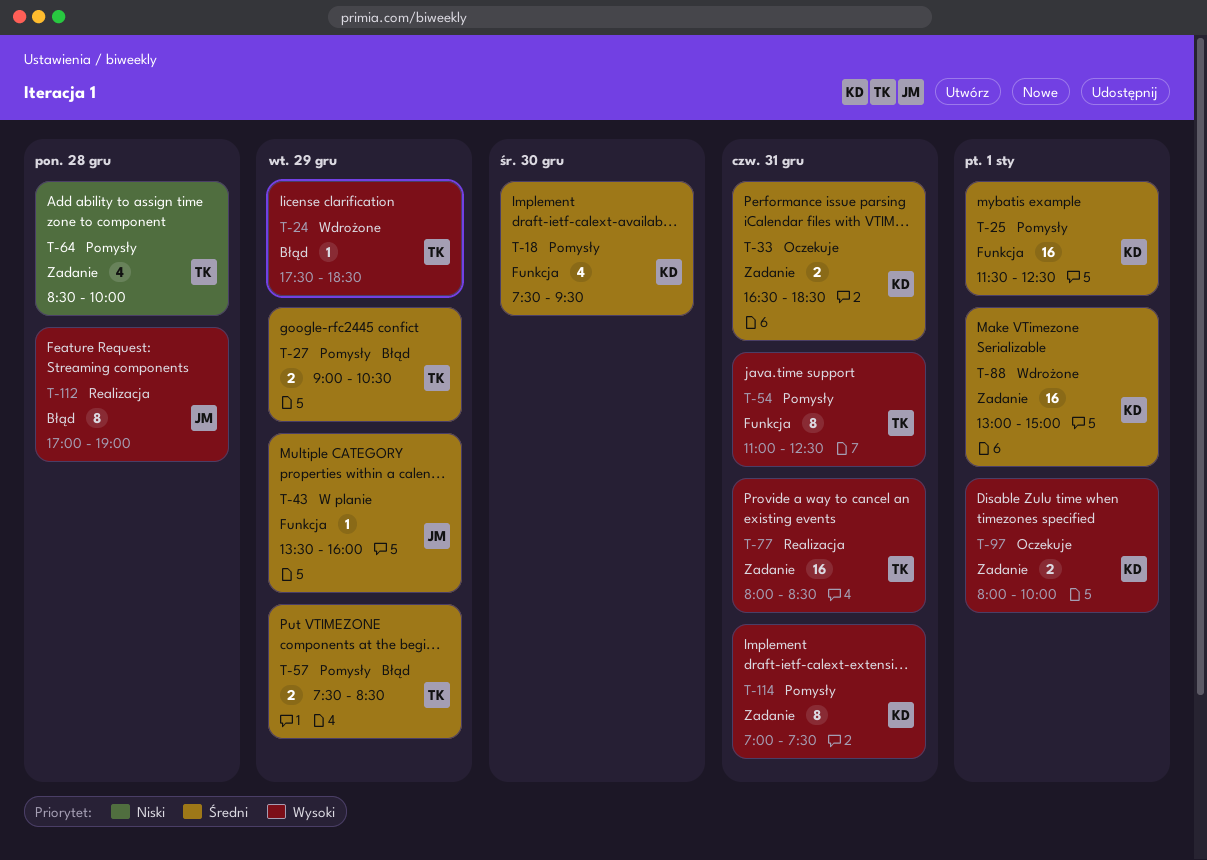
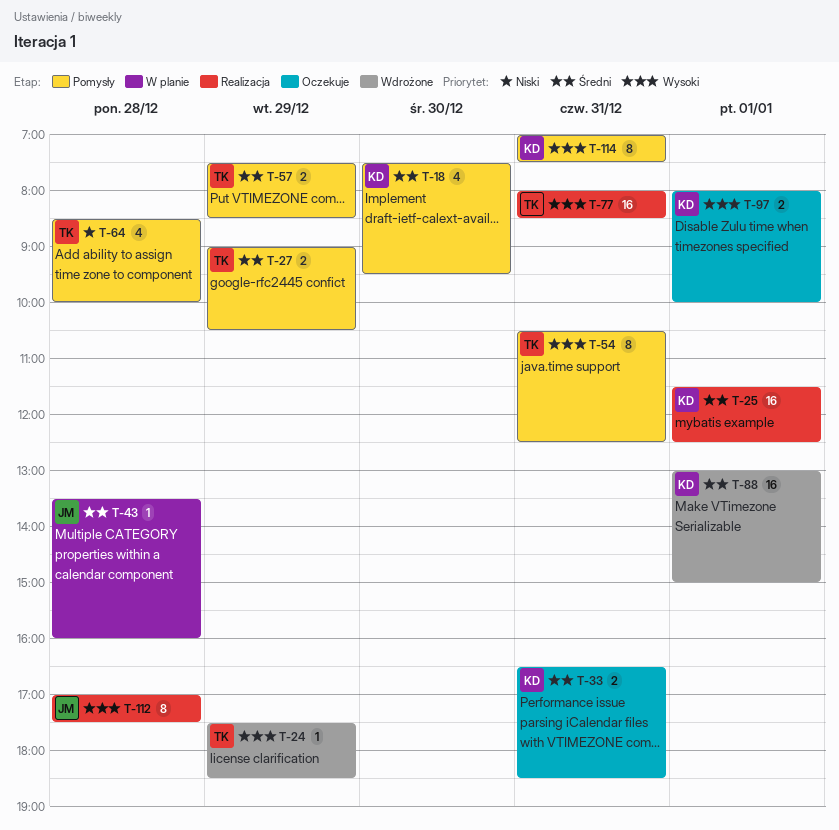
T-25, status: Pomysły -> Realizacja
T-43, day: Dec 29 -> Dec 28
T-54, begins: 11:00 -> 10:30
T-112, ends: 19:00 -> 17:30

